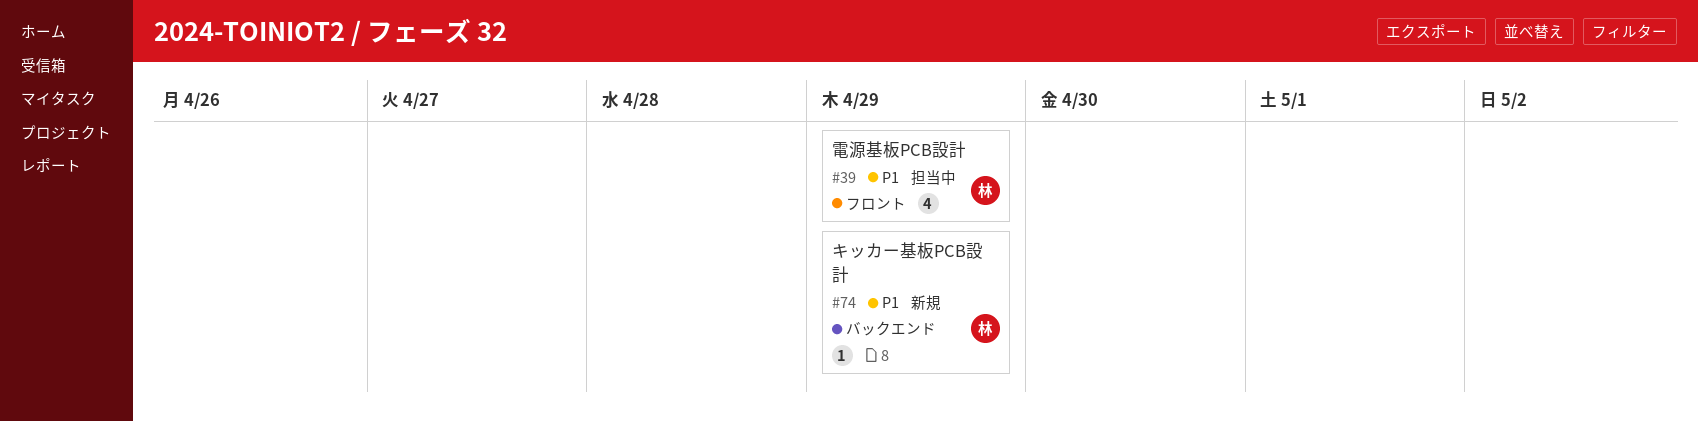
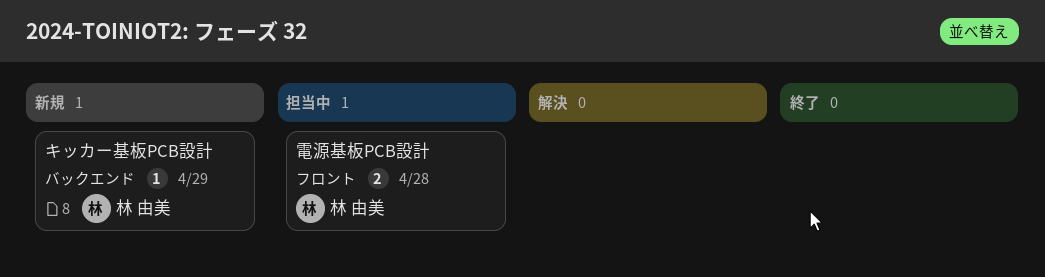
電源基板PCB設計, estimate: 4 -> 2
電源基板PCB設計, due: Apr 29 -> Apr 28

